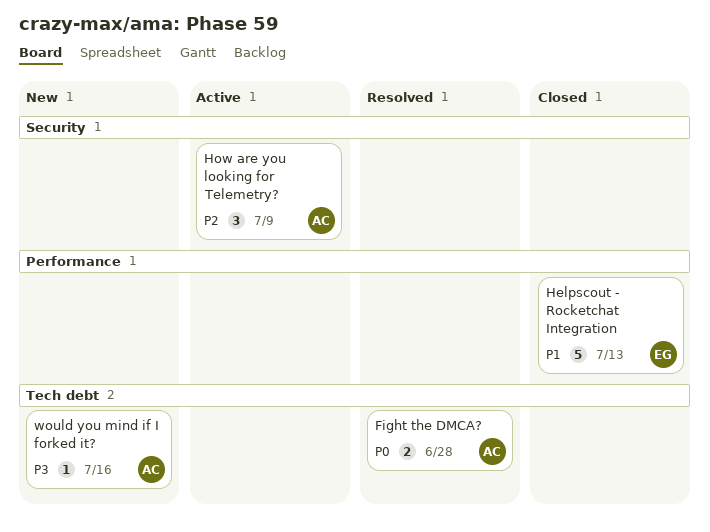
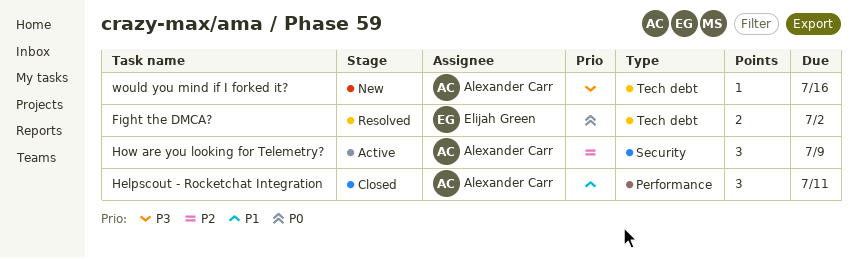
Fight the DMCA?, owner: Alexander Carr -> Elijah Green
Fight the DMCA?, due: Jun 28 -> Jul 2
Helpscout - Rocketchat Integration, owner: Elijah Green -> Alexander Carr
Helpscout - Rocketchat Integration, estimate: 5 -> 3
Helpscout - Rocketchat Integration, due: Jul 13 -> Jul 11

